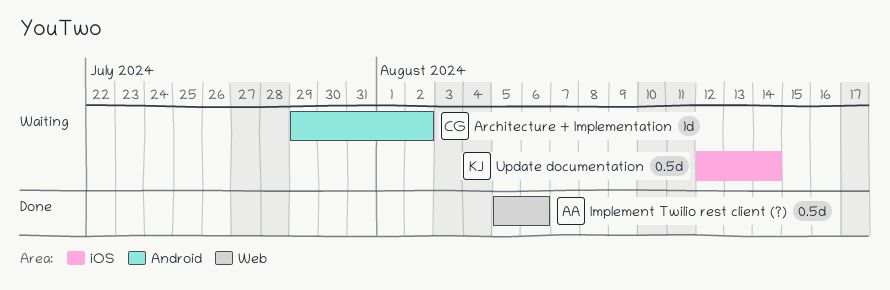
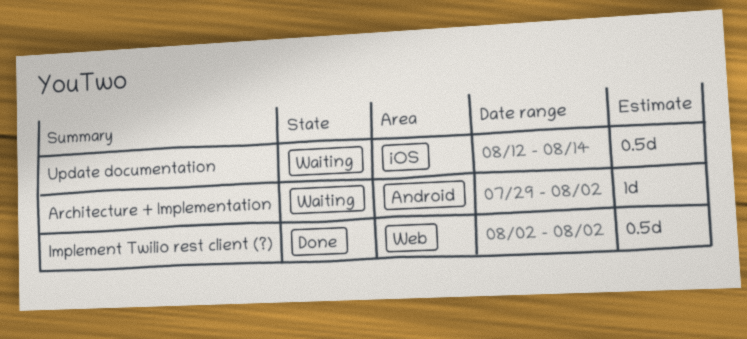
Implement Twilio rest client (?), start: Aug 5 -> Aug 2
Implement Twilio rest client (?), due: Aug 6 -> Aug 2

